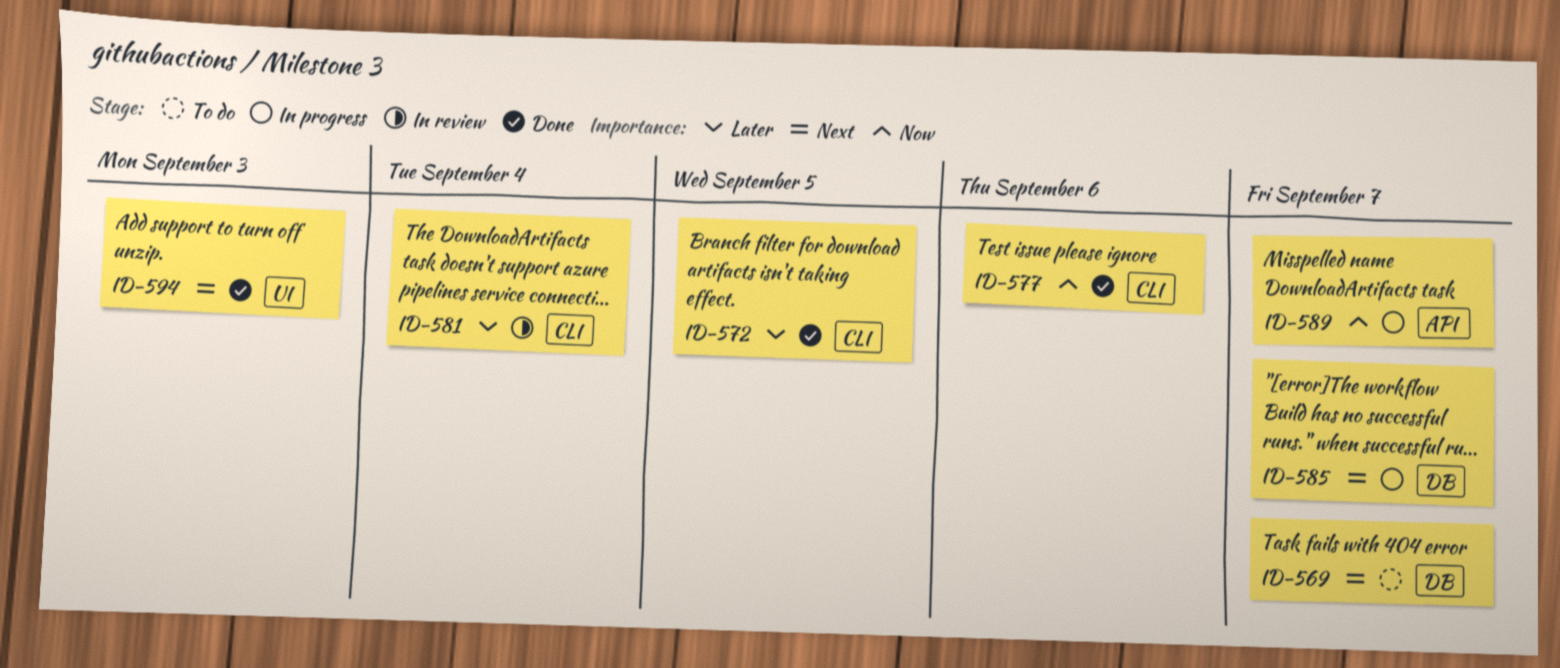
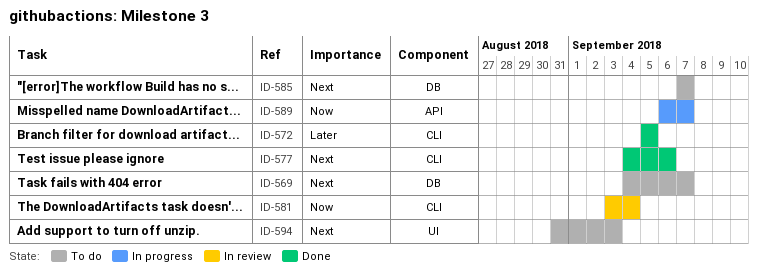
ID-577, priority: Now -> Next
ID-581, priority: Later -> Now
ID-585, status: In progress -> To do
ID-594, status: Done -> To do

